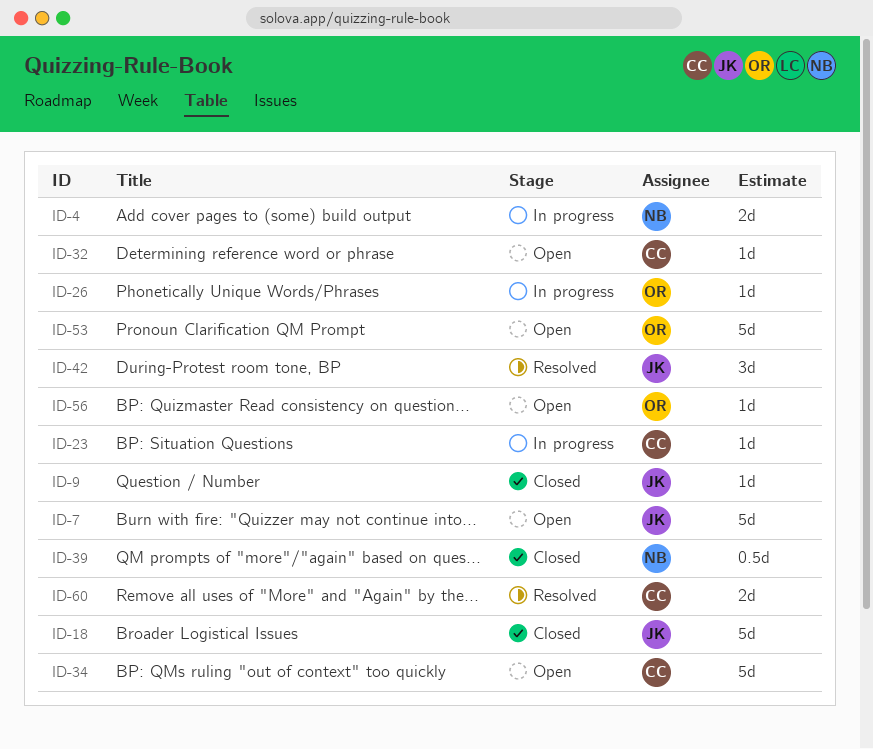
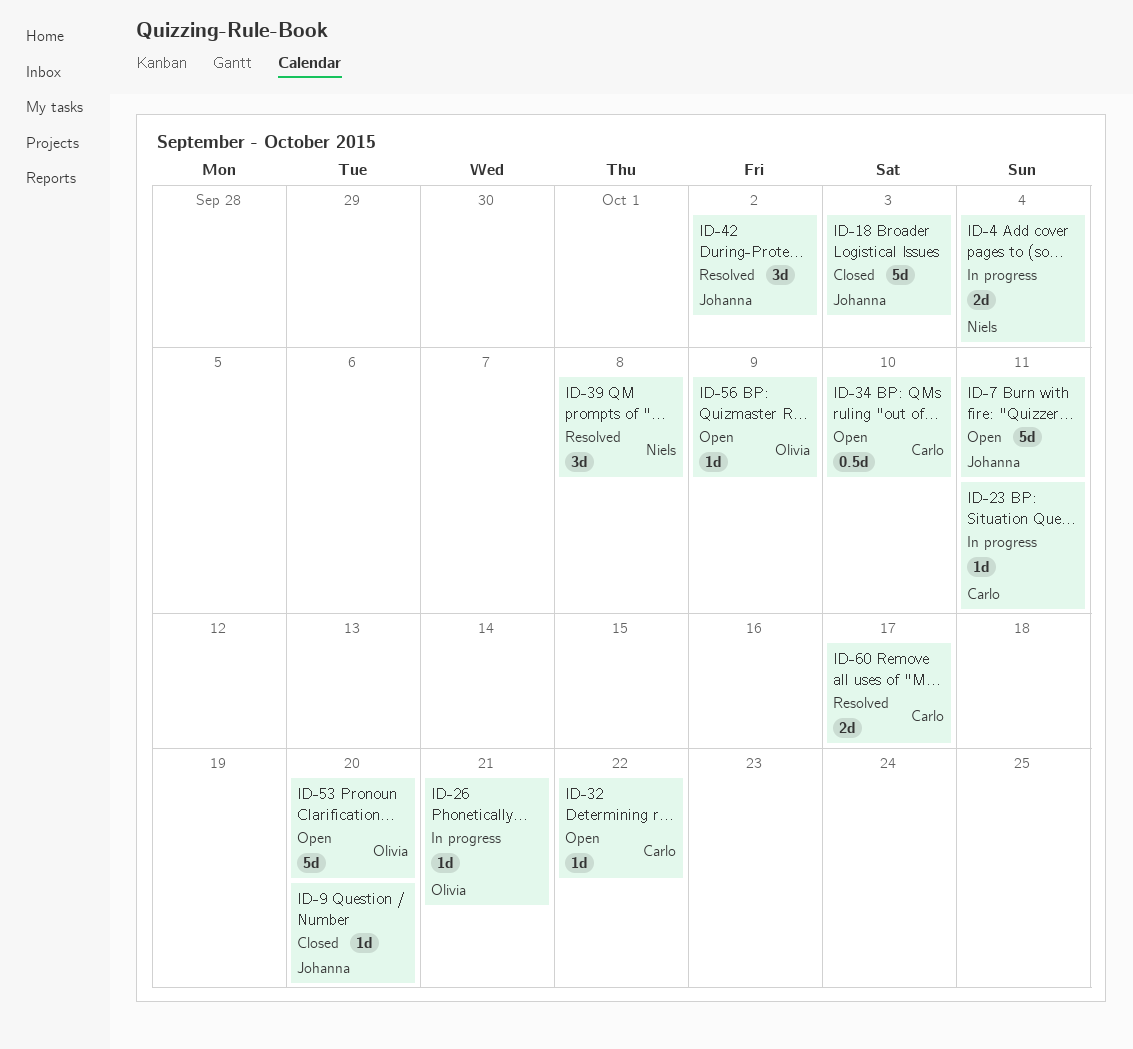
ID-34, estimate: 5d -> 0.5d
ID-39, status: Closed -> Resolved
ID-39, estimate: 0.5d -> 3d

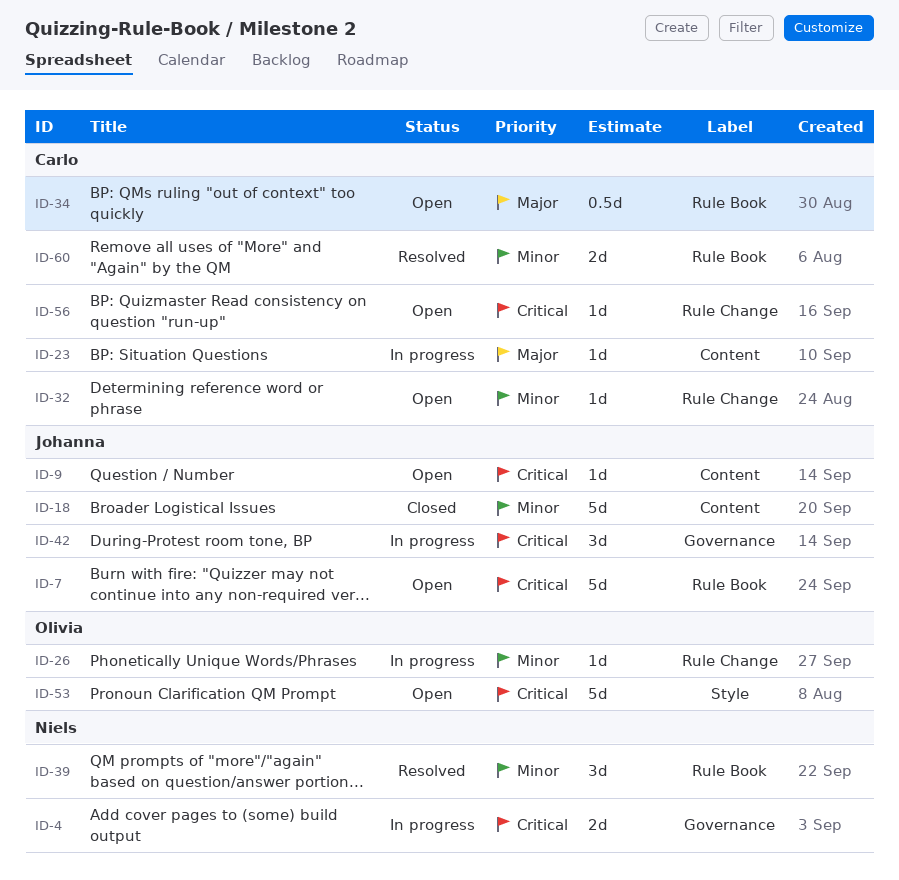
ID-9, status: Closed -> Open
ID-42, status: Resolved -> In progress
ID-56, owner: Olivia -> Carlo

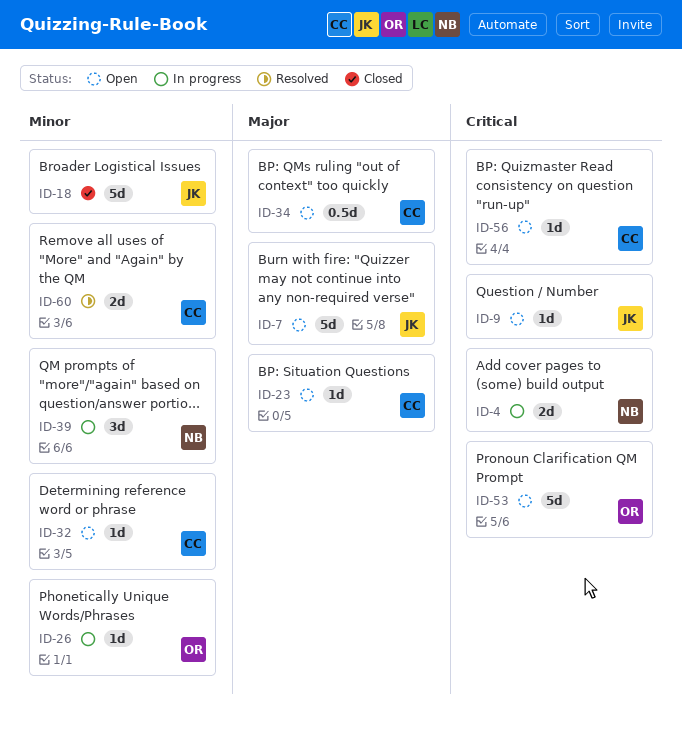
ID-7, priority: Critical -> Major
ID-23, status: In progress -> Open
ID-39, status: Resolved -> In progress
ID-42: present -> none

